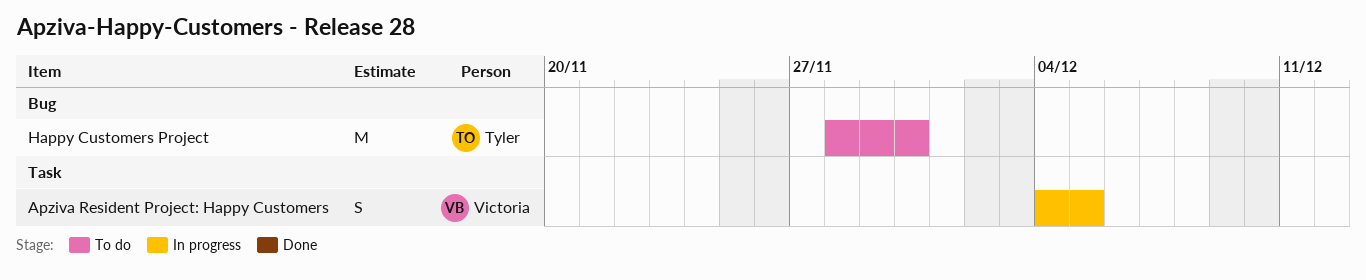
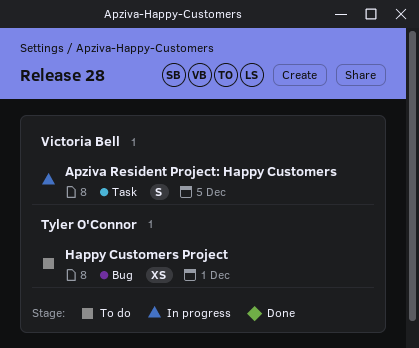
Happy Customers Project, estimate: M -> XS
Happy Customers Project, due: Nov 30 -> Dec 1

